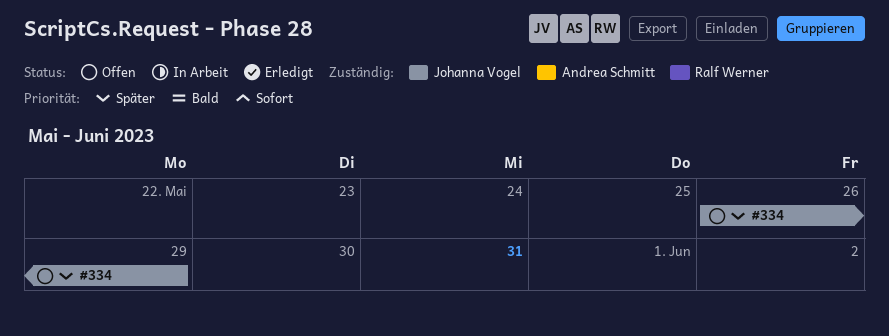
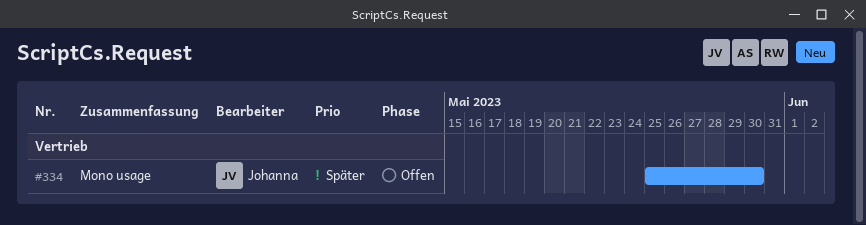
#334, start: May 26 -> May 25
#334, due: May 29 -> May 30

